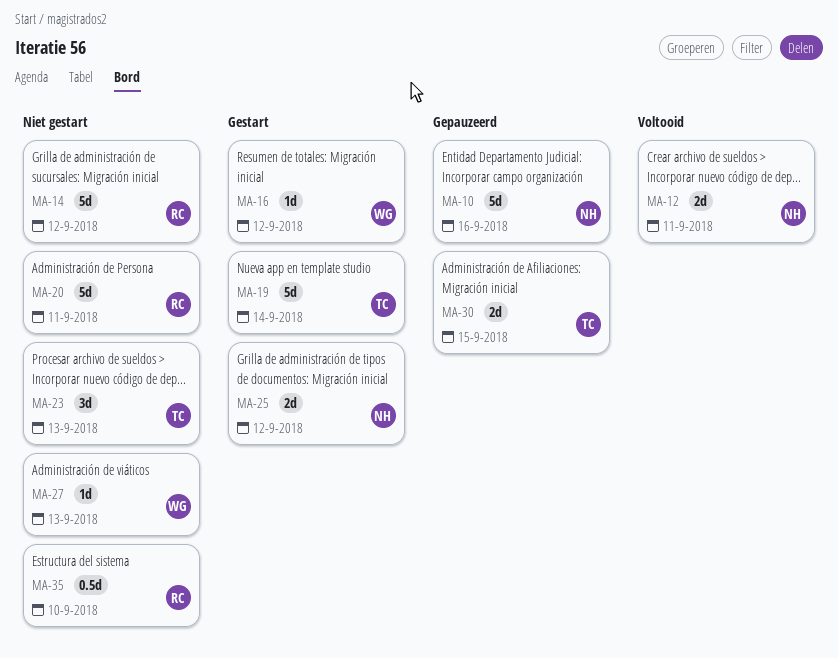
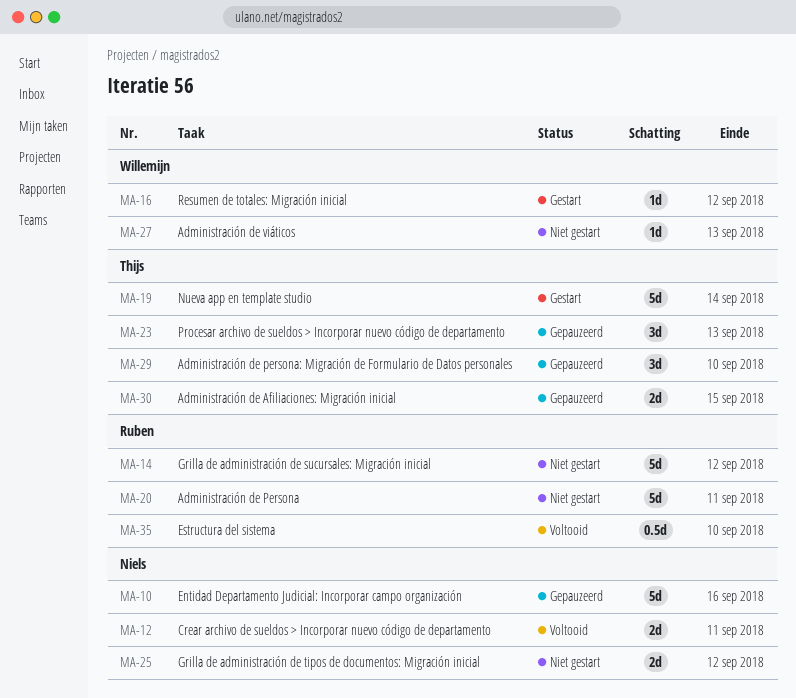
MA-23, status: Niet gestart -> Gepauzeerd
MA-25, status: Gestart -> Niet gestart
MA-29: none -> present
MA-35, status: Niet gestart -> Voltooid

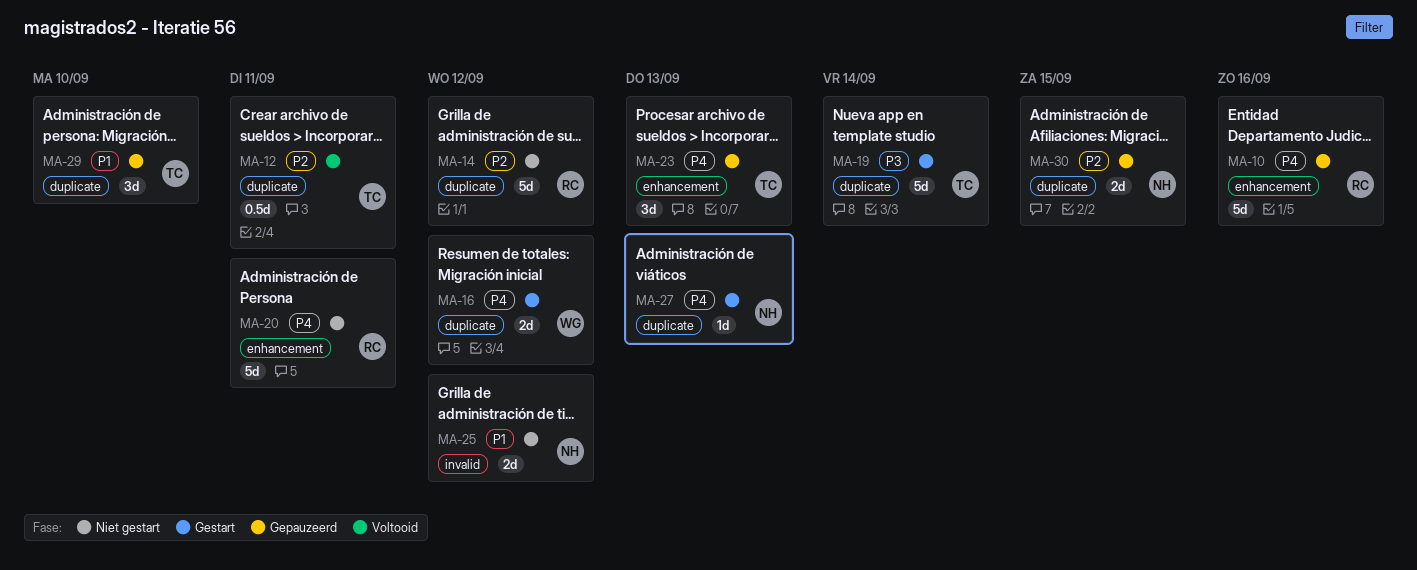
MA-10, owner: Niels -> Ruben
MA-12, owner: Niels -> Thijs
MA-12, estimate: 2d -> 0.5d
MA-16, estimate: 1d -> 2d
MA-27, status: Niet gestart -> Gestart
MA-27, owner: Willemijn -> Niels
MA-30, owner: Thijs -> Niels
MA-35: present -> none

